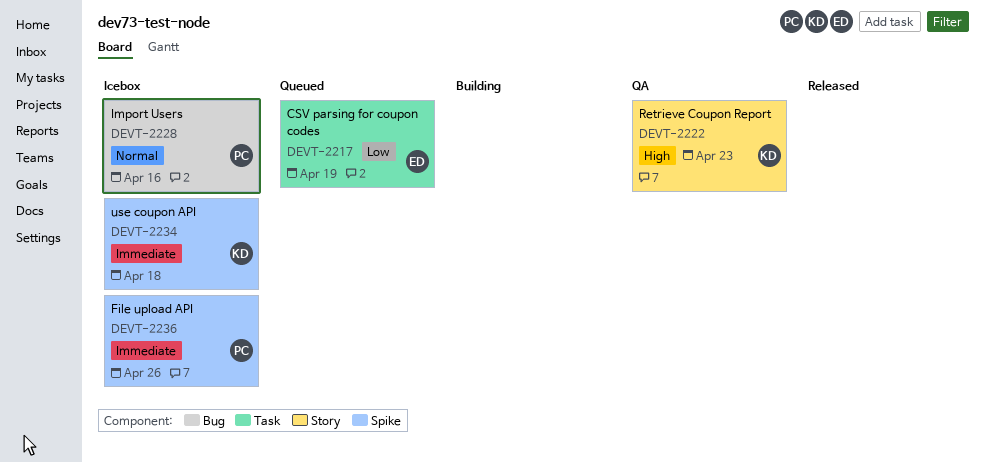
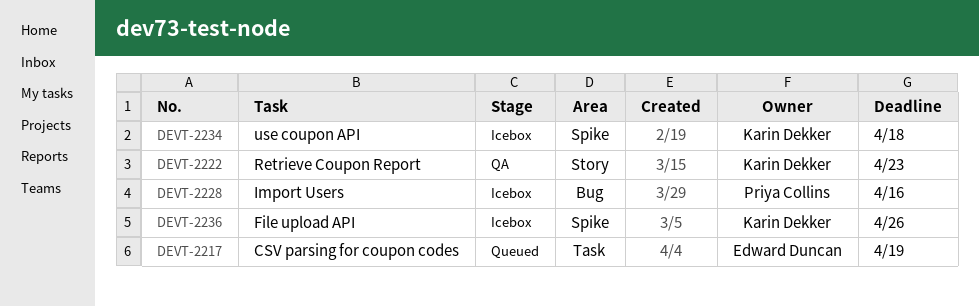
DEVT-2236, owner: Priya Collins -> Karin Dekker

